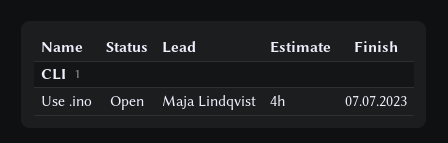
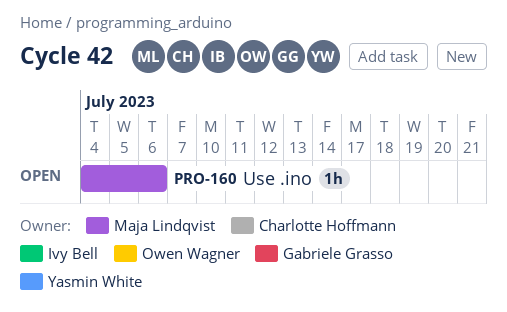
Use .ino, estimate: 4h -> 1h
Use .ino, due: Jul 7 -> Jul 6

